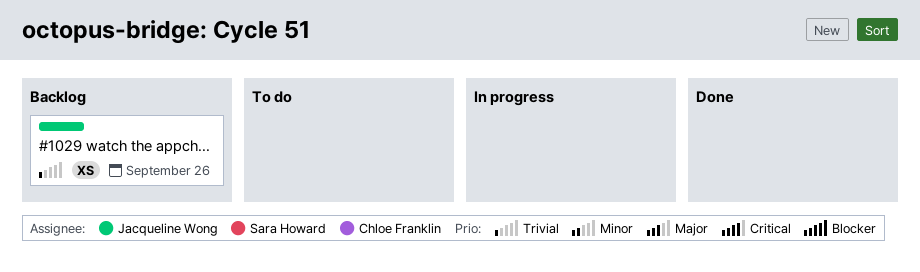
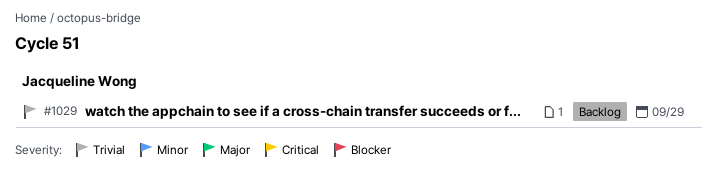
#1029, due: Sep 26 -> Sep 29

